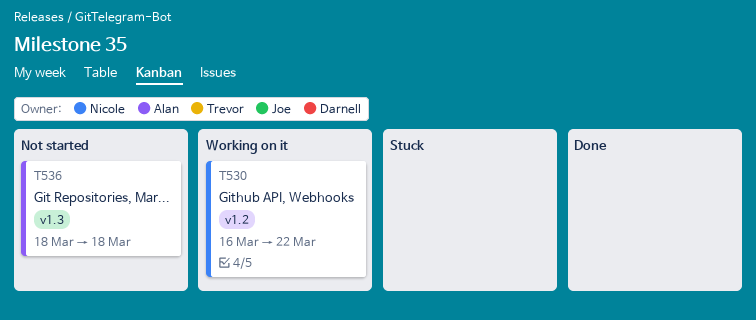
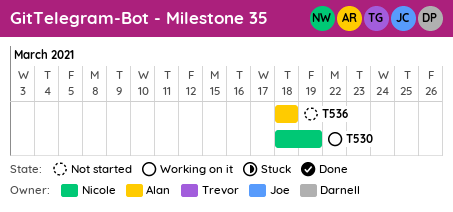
T530, start: Mar 16 -> Mar 18
T530, due: Mar 22 -> Mar 19

